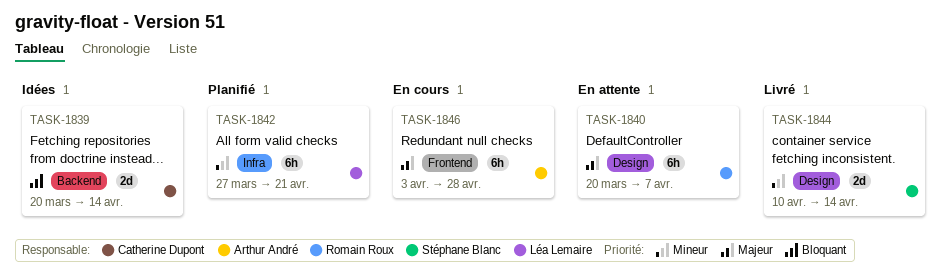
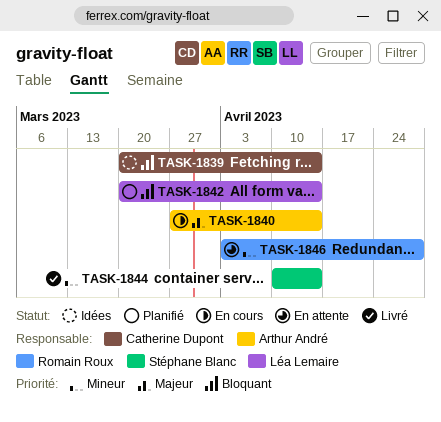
TASK-1840, status: En attente -> En cours
TASK-1840, owner: Romain Roux -> Arthur André
TASK-1840, start: Mar 20 -> Mar 27
TASK-1840, due: Apr 7 -> Apr 14
TASK-1842, priority: Mineur -> Bloquant
TASK-1842, start: Mar 27 -> Mar 20
TASK-1842, due: Apr 21 -> Apr 14
TASK-1846, status: En cours -> En attente
TASK-1846, owner: Arthur André -> Romain Roux
TASK-1846, priority: Majeur -> Mineur

